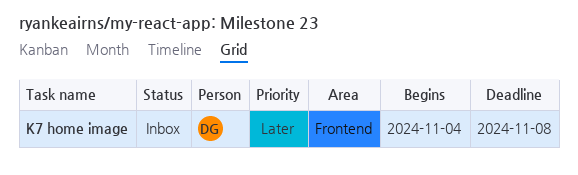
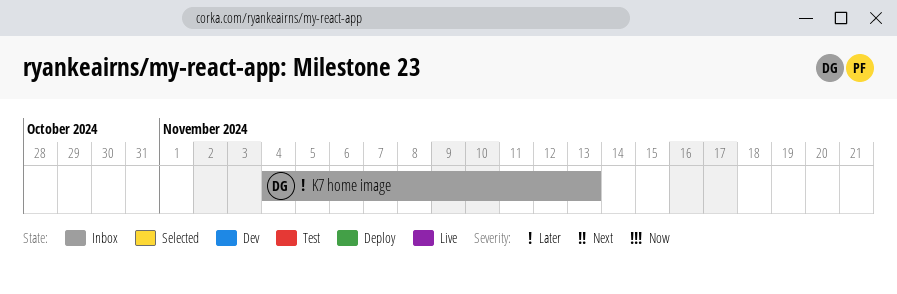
K7 home image, due: Nov 8 -> Nov 13

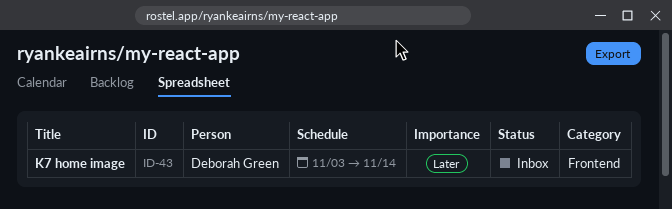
K7 home image, start: Nov 4 -> Nov 3
K7 home image, due: Nov 13 -> Nov 14

